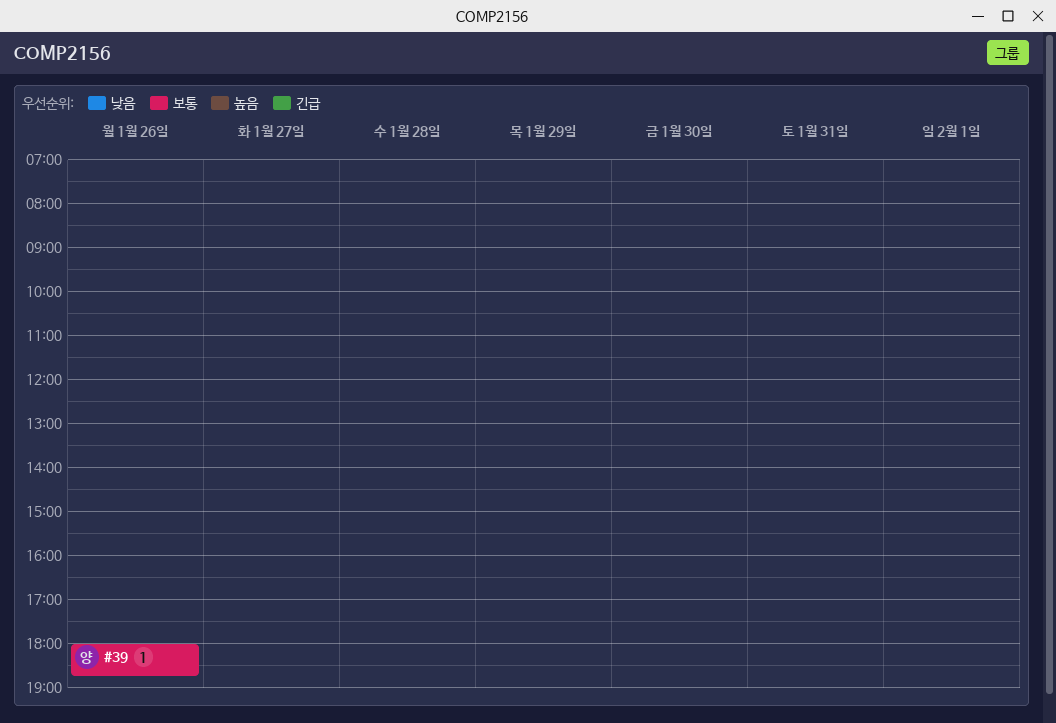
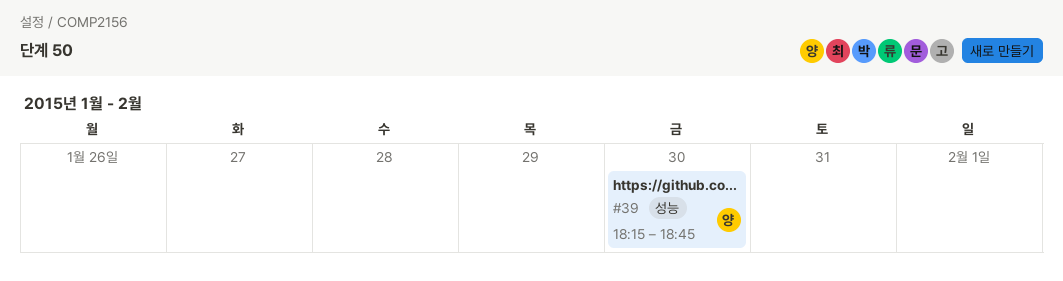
#39, day: Jan 26 -> Jan 30
#39, begins: 18:00 -> 18:15

